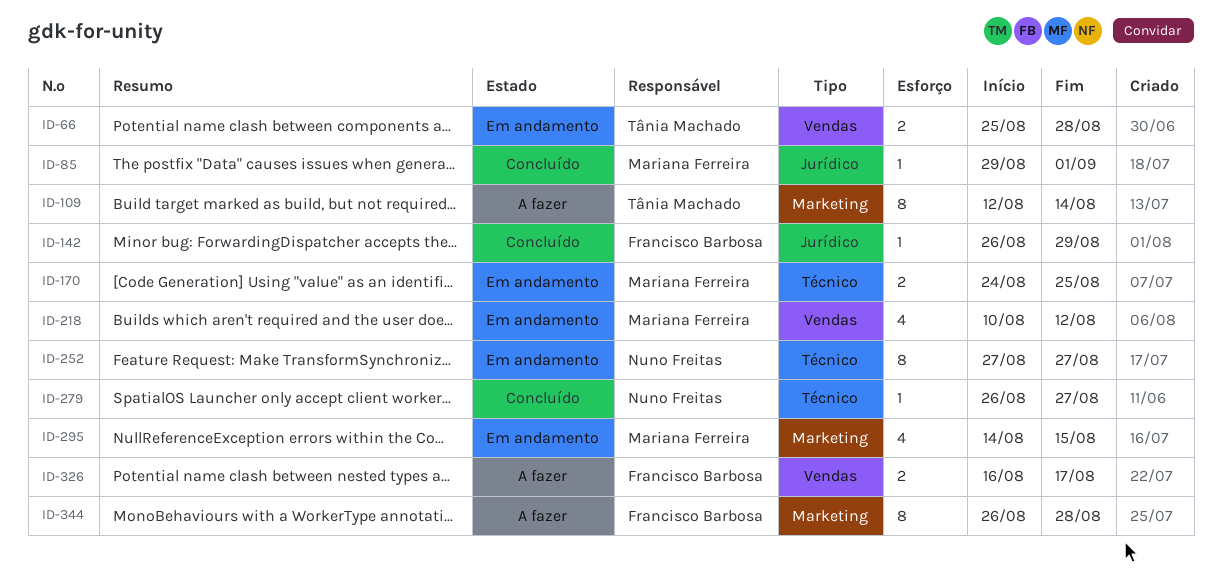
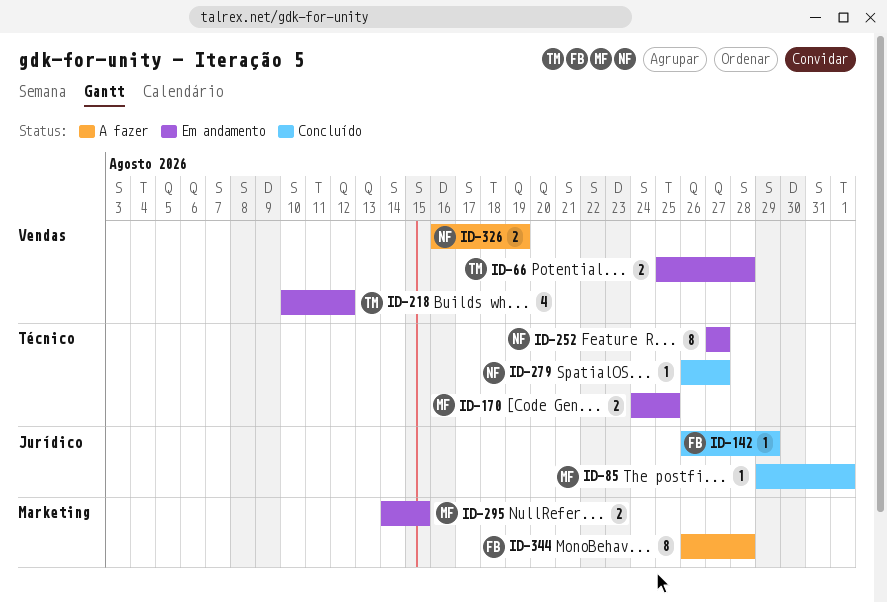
ID-109: present -> none
ID-218, owner: Mariana Ferreira -> Tânia Machado
ID-295, estimate: 4 -> 2
ID-326, owner: Francisco Barbosa -> Nuno Freitas
ID-326, due: Aug 17 -> Aug 19

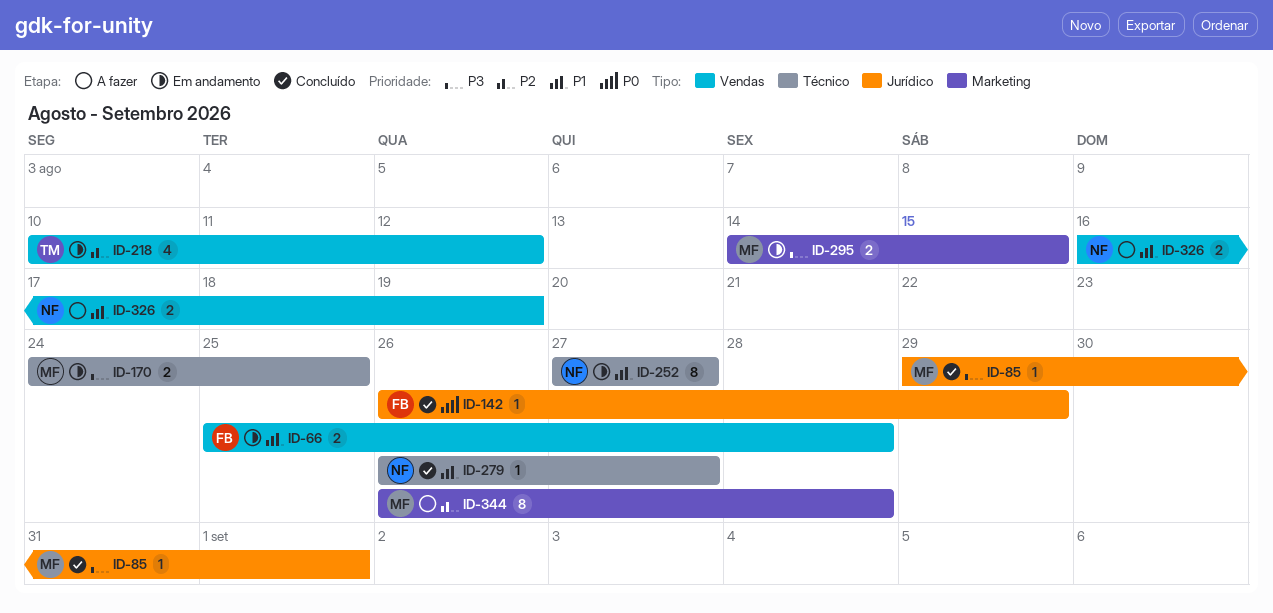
ID-66, owner: TM -> FB
ID-344, owner: FB -> MF

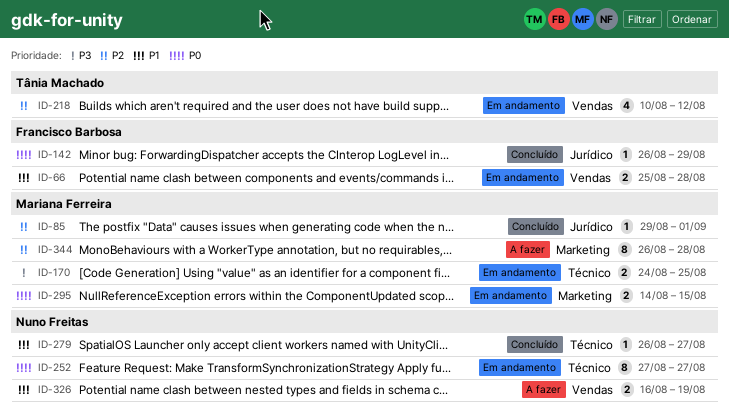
ID-85, priority: P3 -> P2
ID-252, priority: P1 -> P0
ID-295, priority: P3 -> P0

